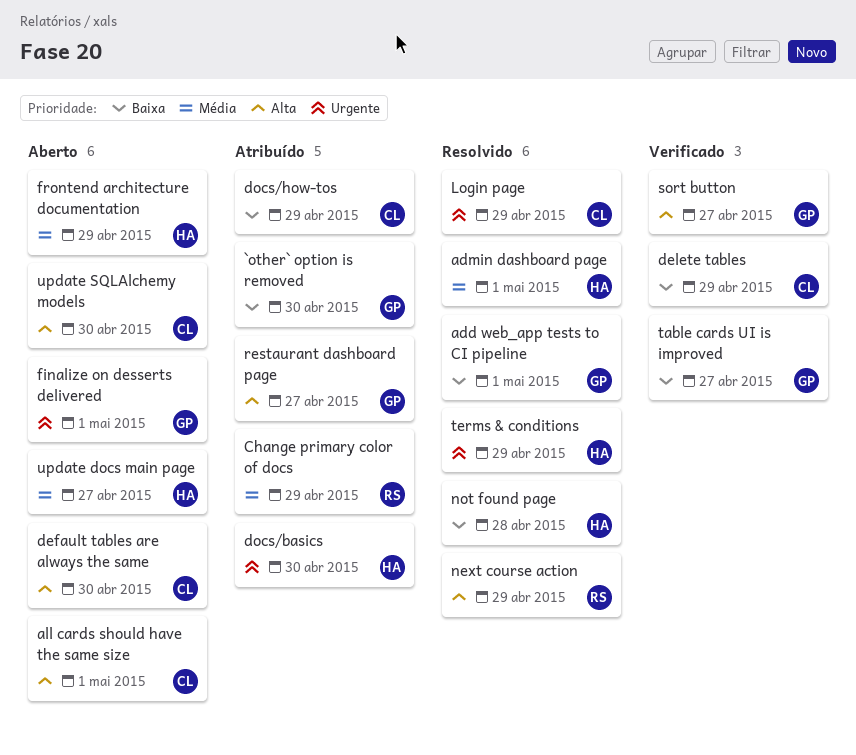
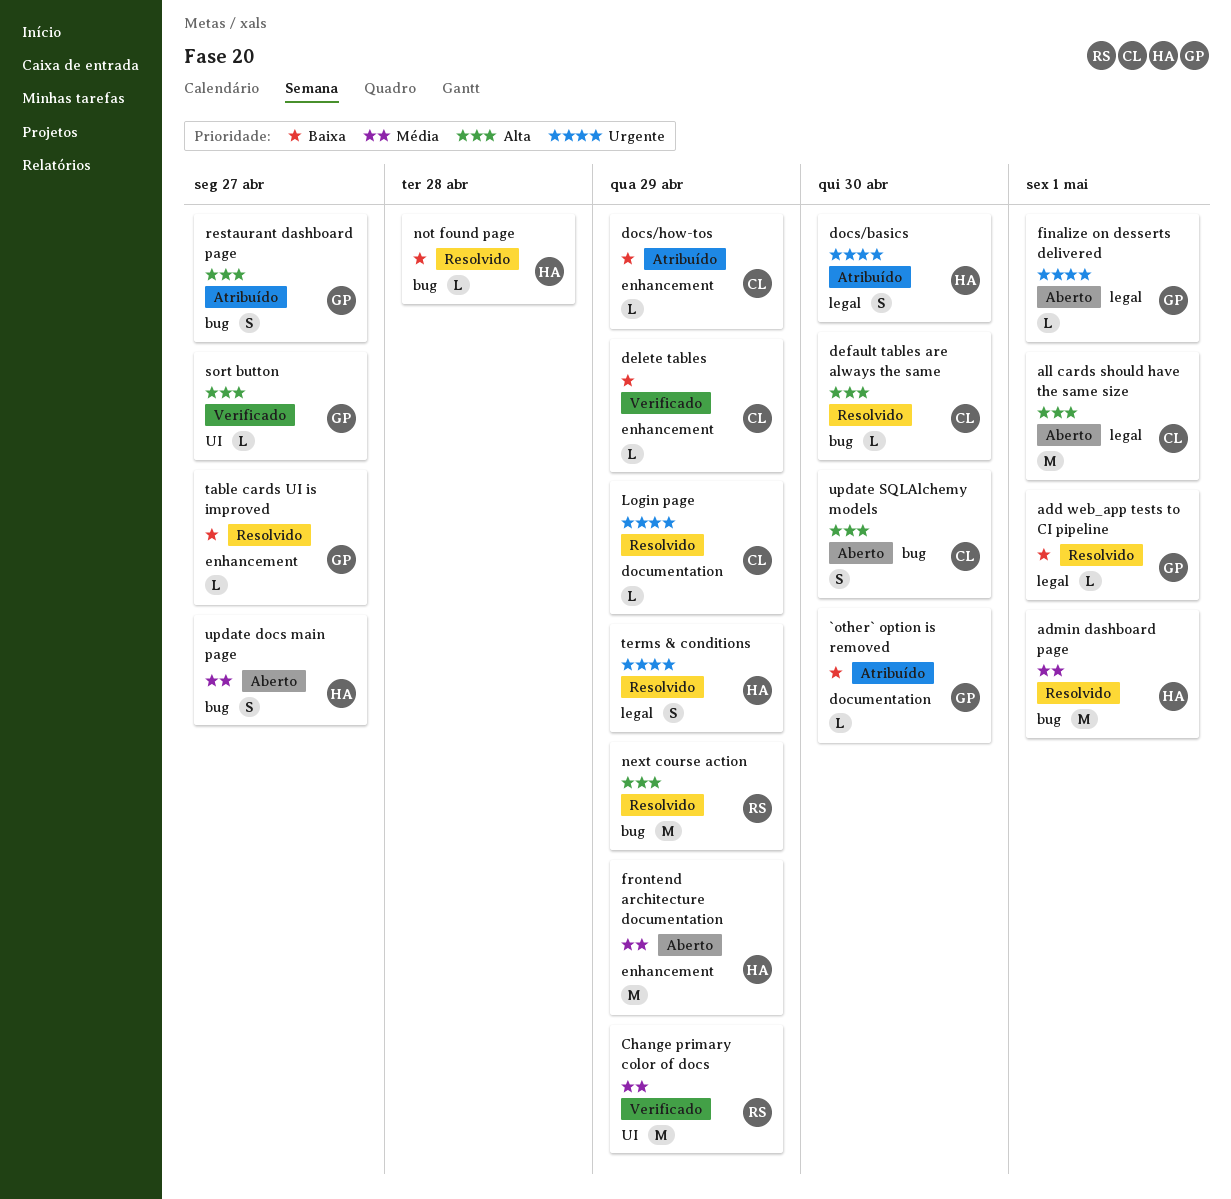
Change primary color of docs, status: Atribuído -> Verificado
default tables are always the same, status: Aberto -> Resolvido
table cards UI is improved, status: Verificado -> Resolvido

